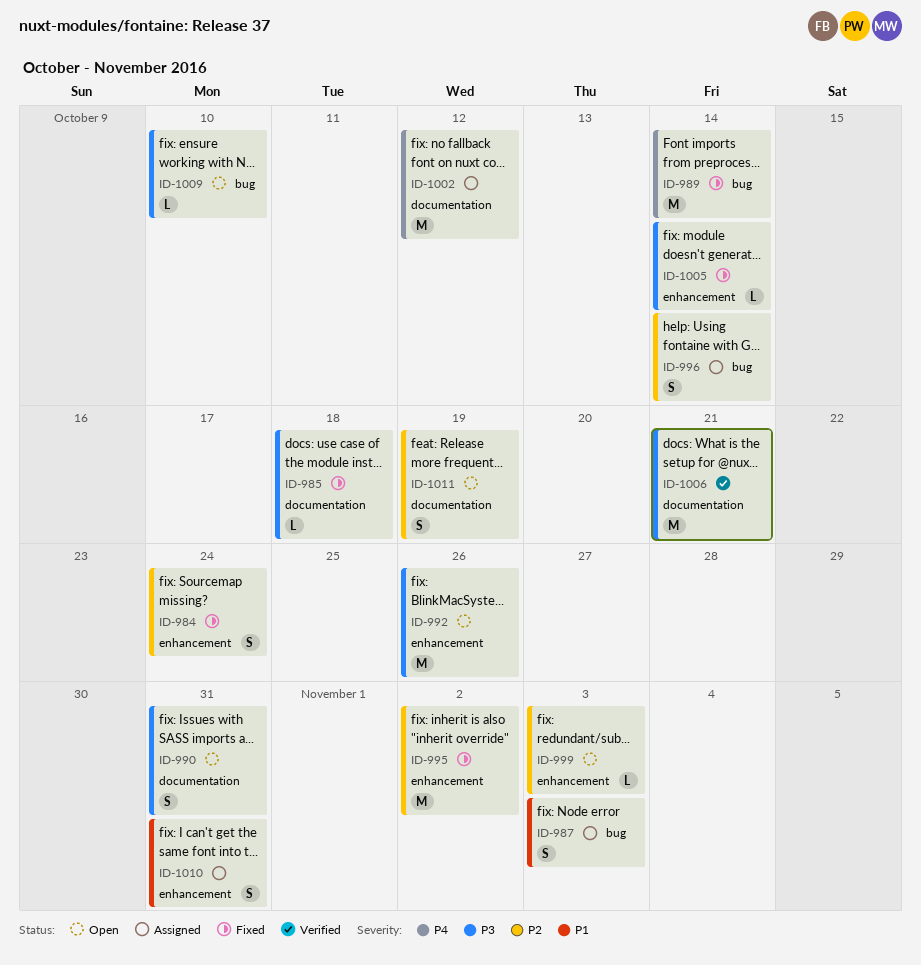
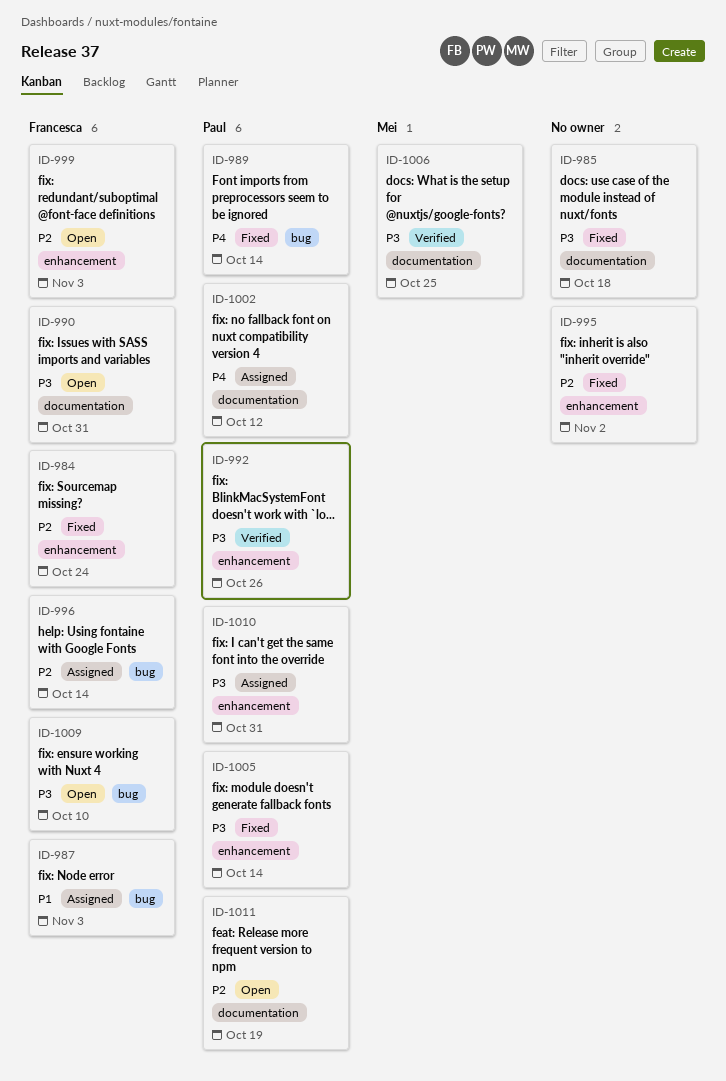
ID-992, status: Open -> Verified
ID-1006, due: Oct 21 -> Oct 25
ID-1010, priority: P1 -> P3

